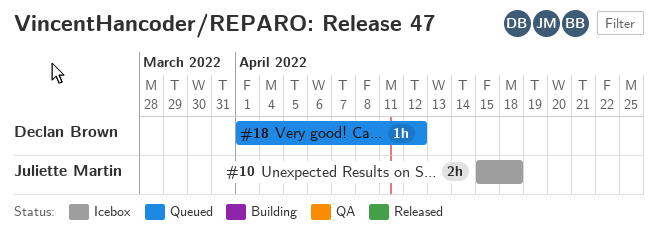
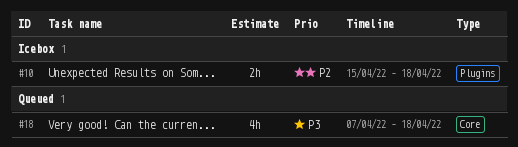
#18, estimate: 1h -> 4h
#18, start: Apr 1 -> Apr 7
#18, due: Apr 12 -> Apr 18

